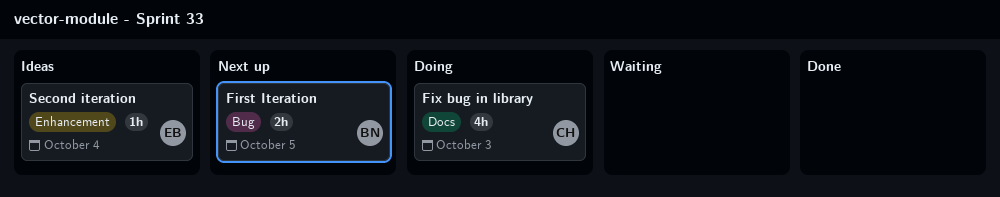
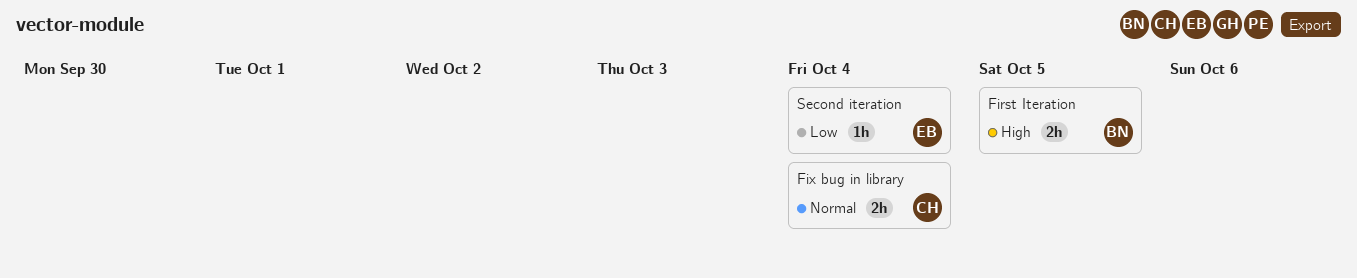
Fix bug in library, estimate: 4h -> 2h
Fix bug in library, due: Oct 3 -> Oct 4

